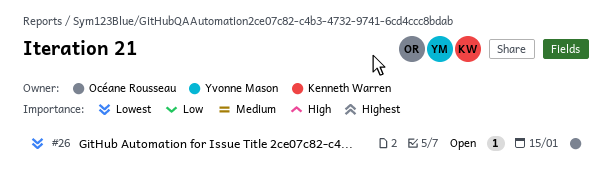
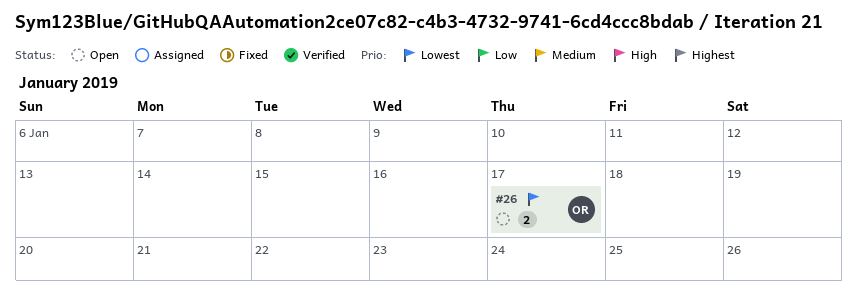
#26, estimate: 1 -> 2
#26, due: Jan 15 -> Jan 17

